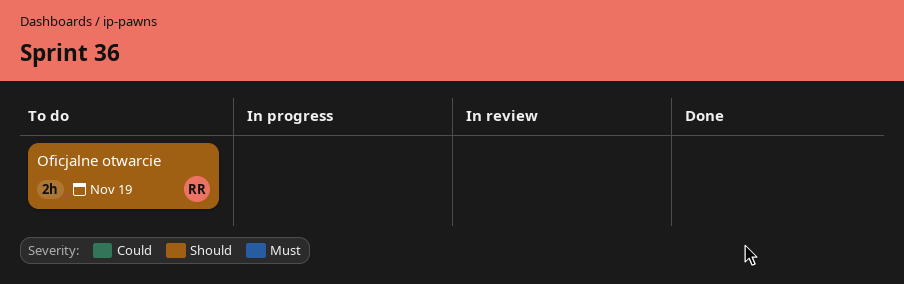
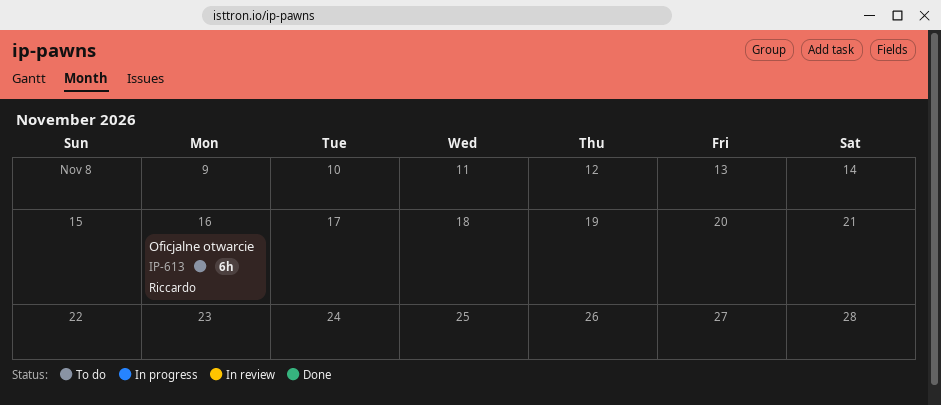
Oficjalne otwarcie, estimate: 2h -> 6h
Oficjalne otwarcie, due: Nov 19 -> Nov 16

